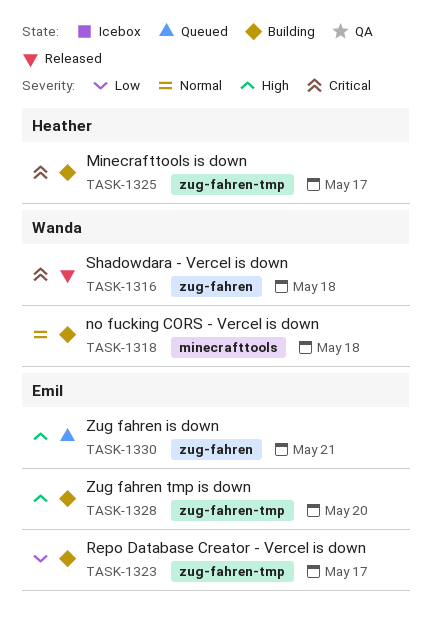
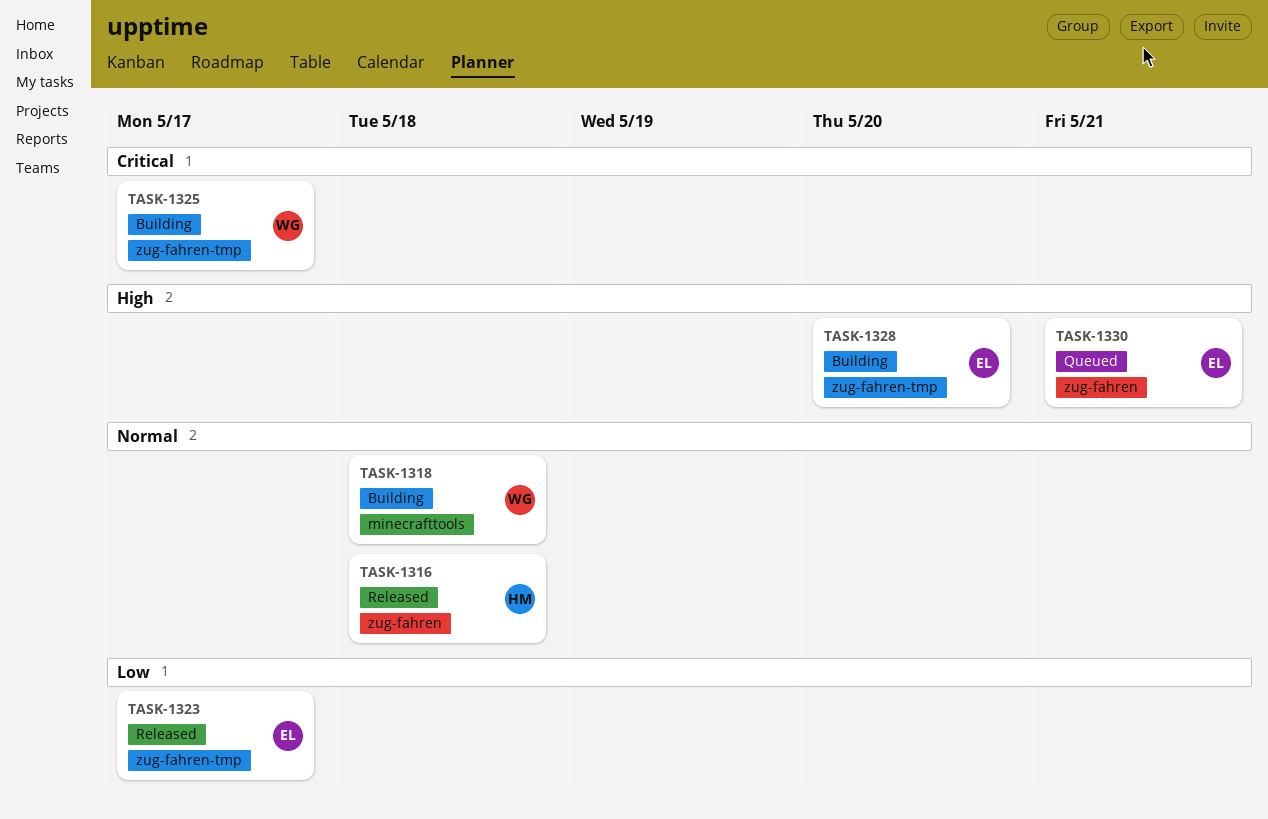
TASK-1316, owner: Wanda -> Heather
TASK-1316, priority: Critical -> Normal
TASK-1323, status: Building -> Released
TASK-1325, owner: Heather -> Wanda

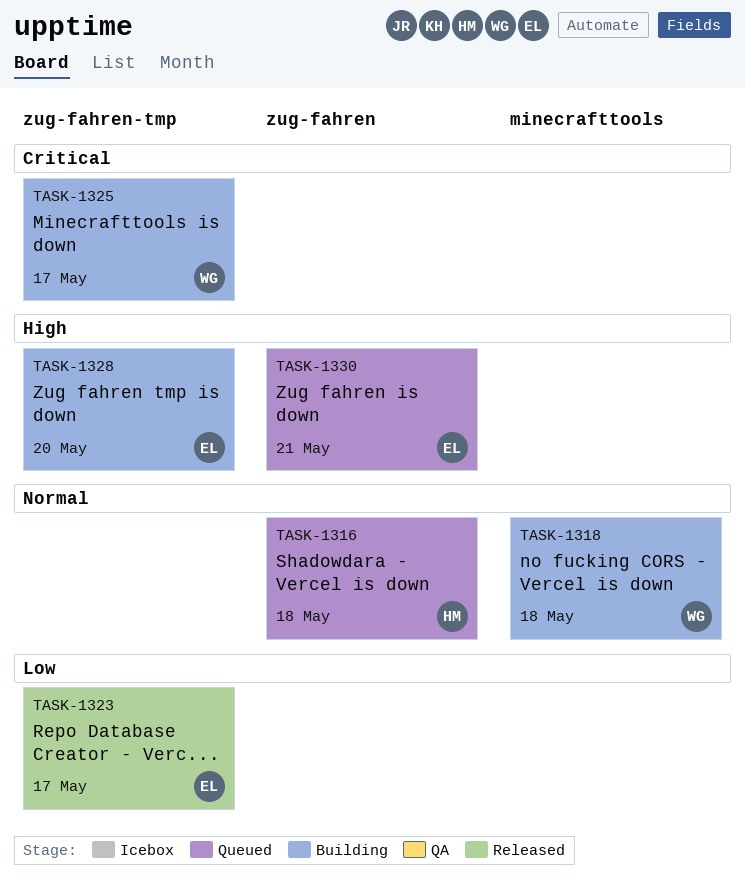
TASK-1316, status: Released -> Queued

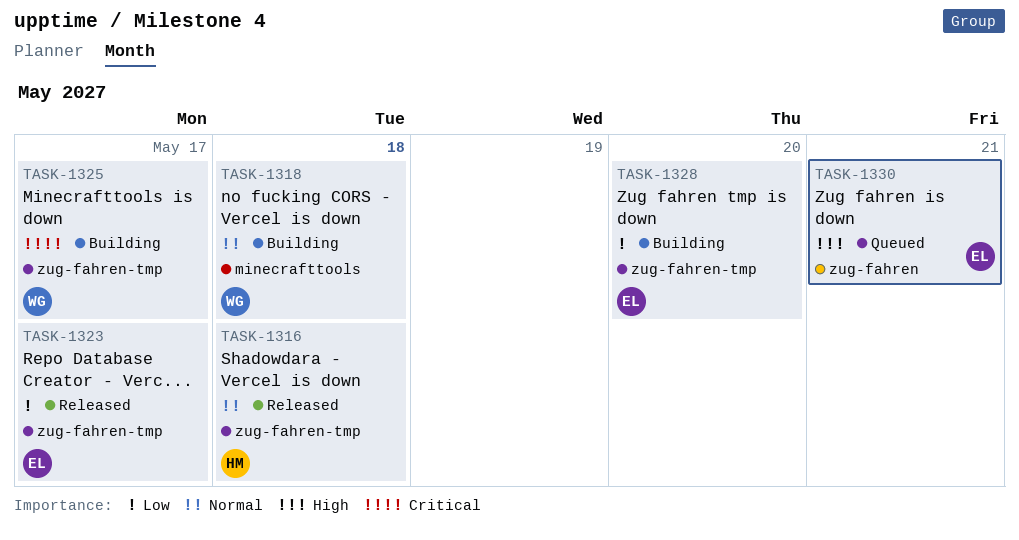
TASK-1316, status: Queued -> Released
TASK-1316, label: zug-fahren -> zug-fahren-tmp
TASK-1328, priority: High -> Low

